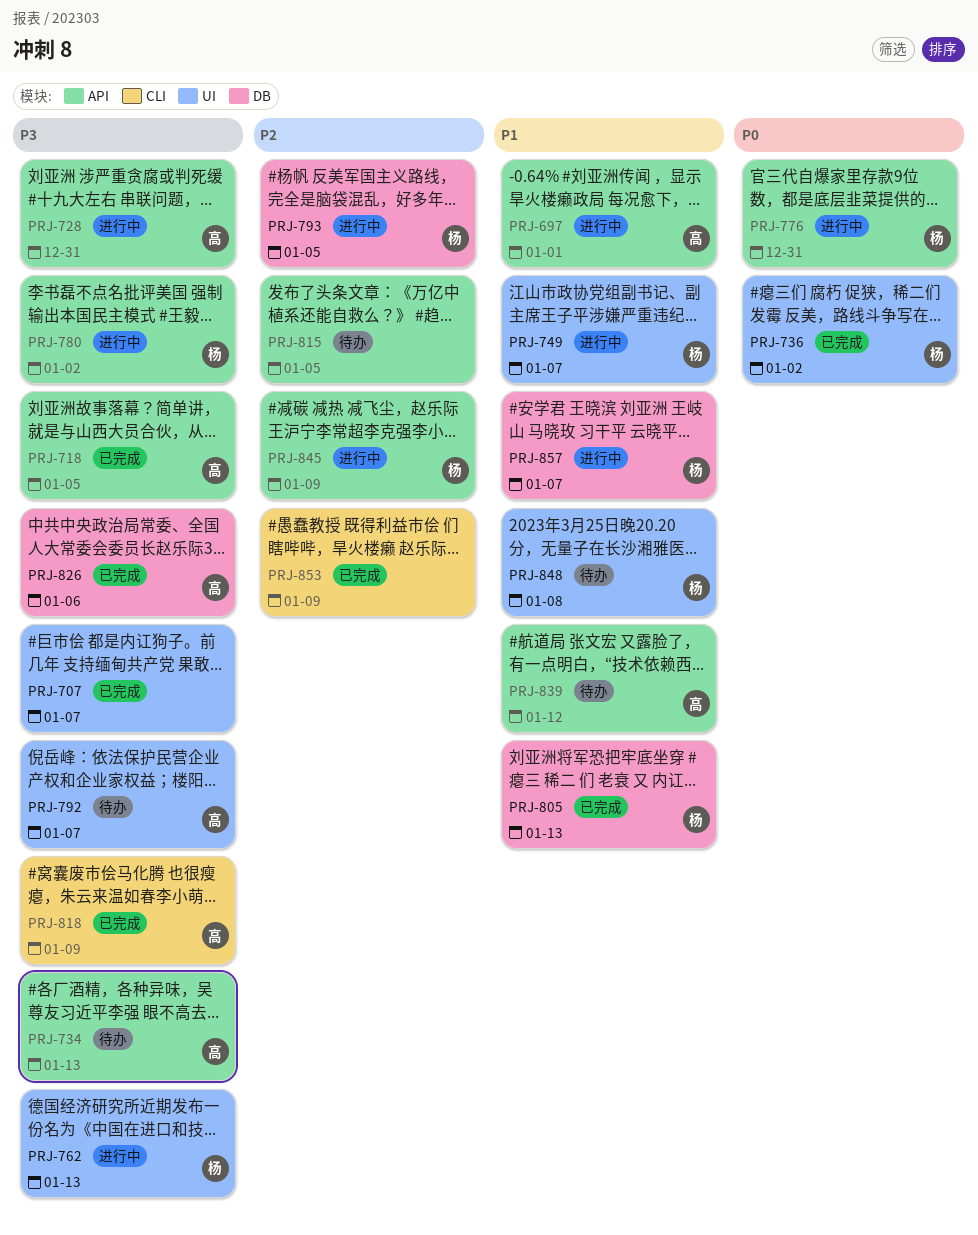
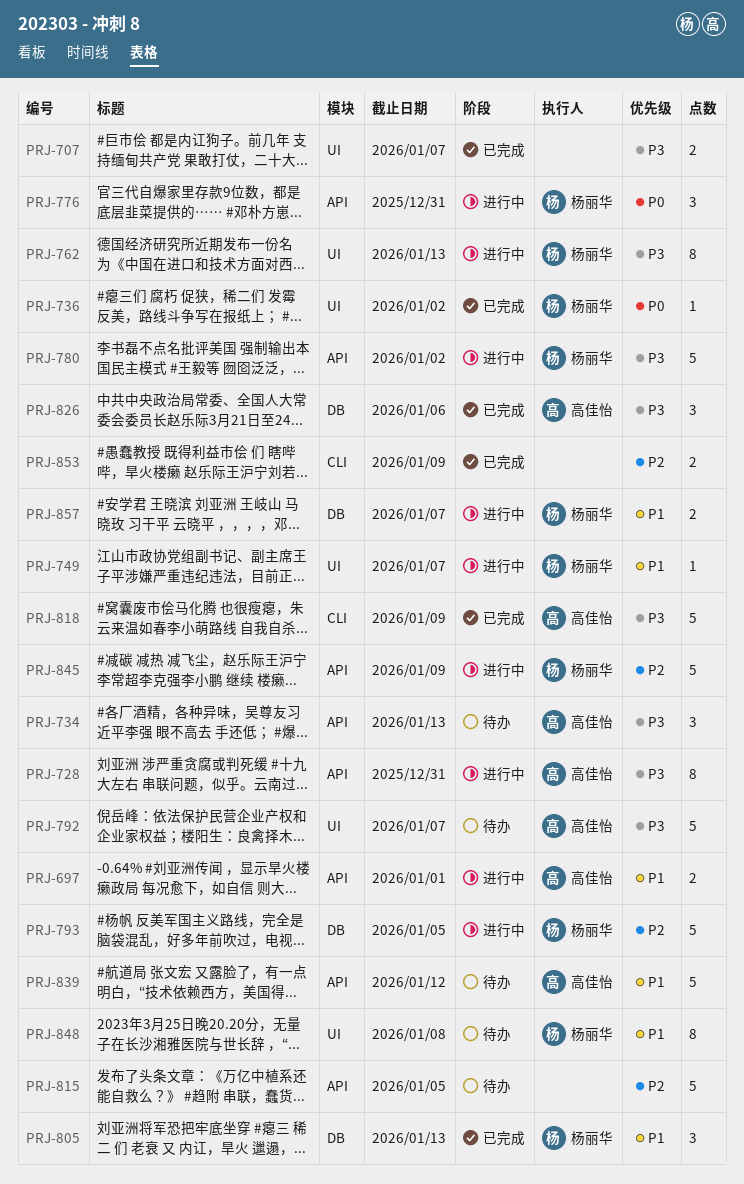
PRJ-718: present -> none

